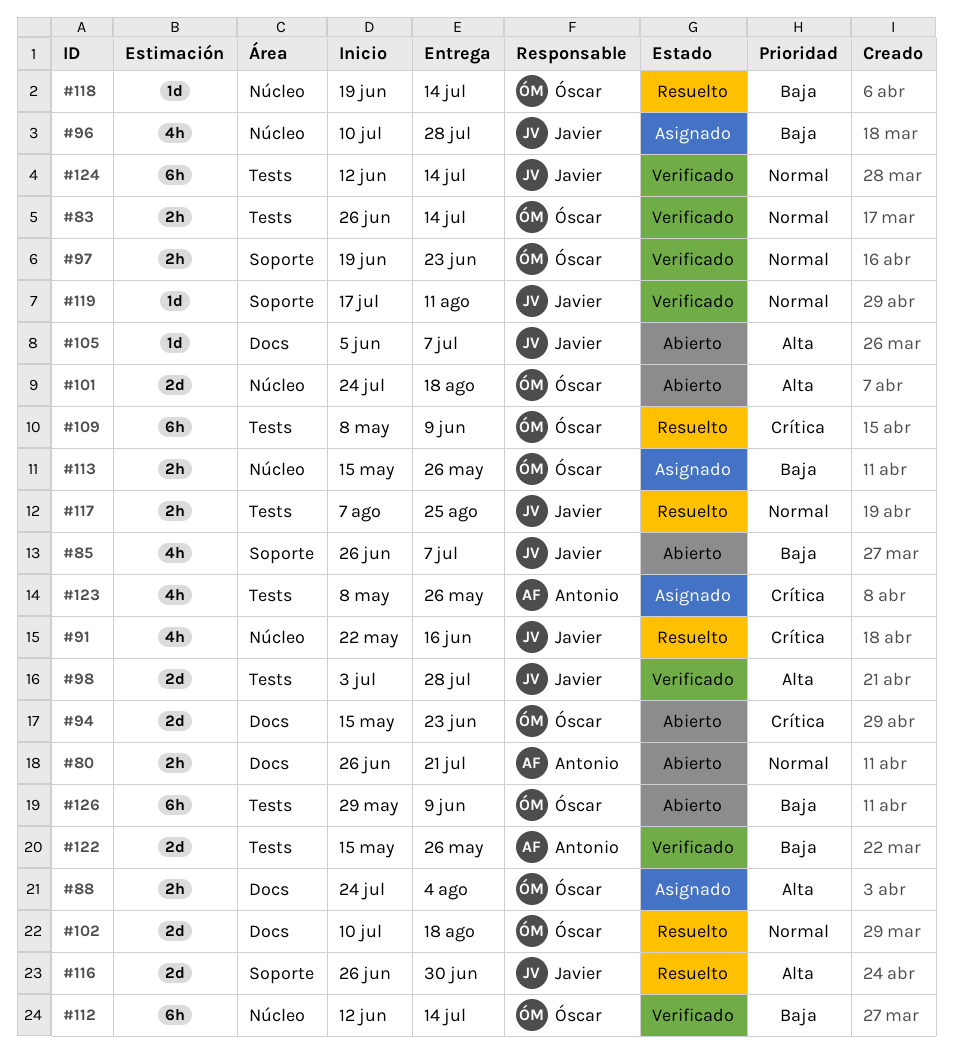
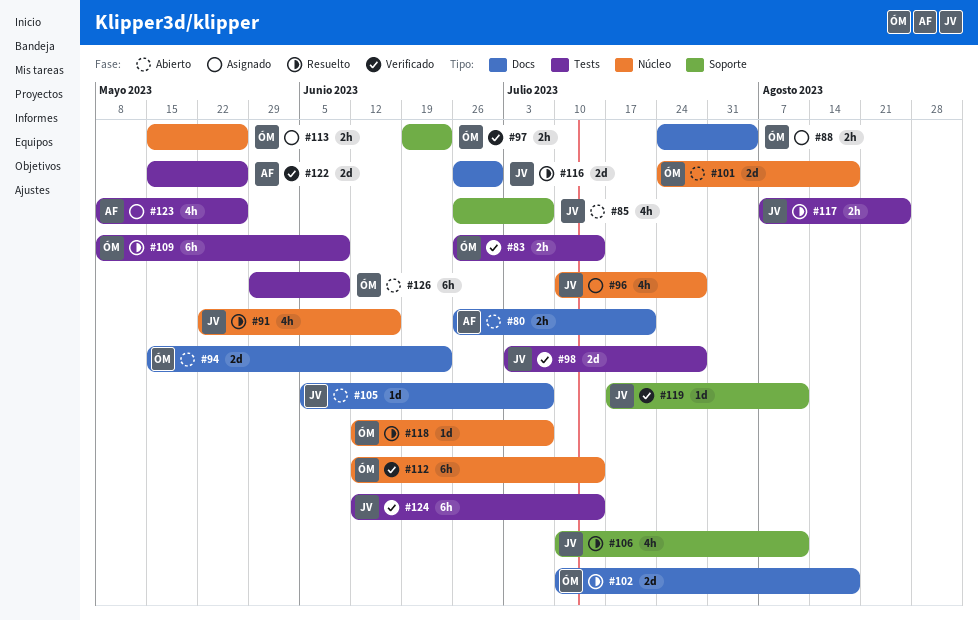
#106: none -> present
#116, label: Soporte -> Docs
#118, start: Jun 19 -> Jun 12
#118, due: Jul 14 -> Jul 7

